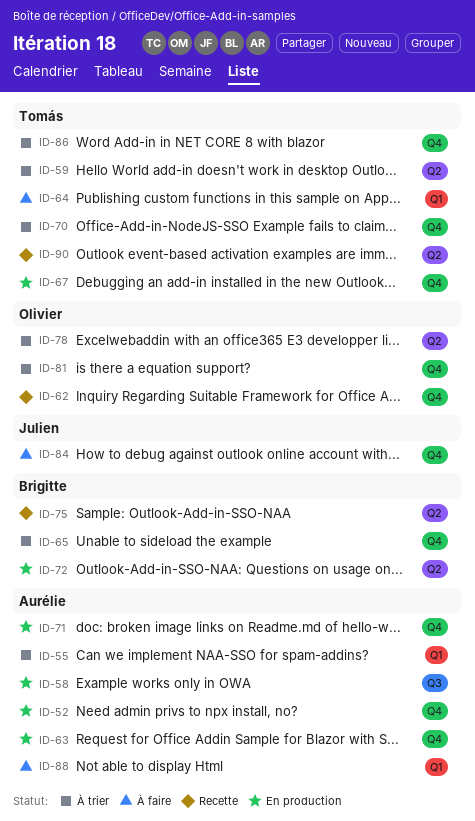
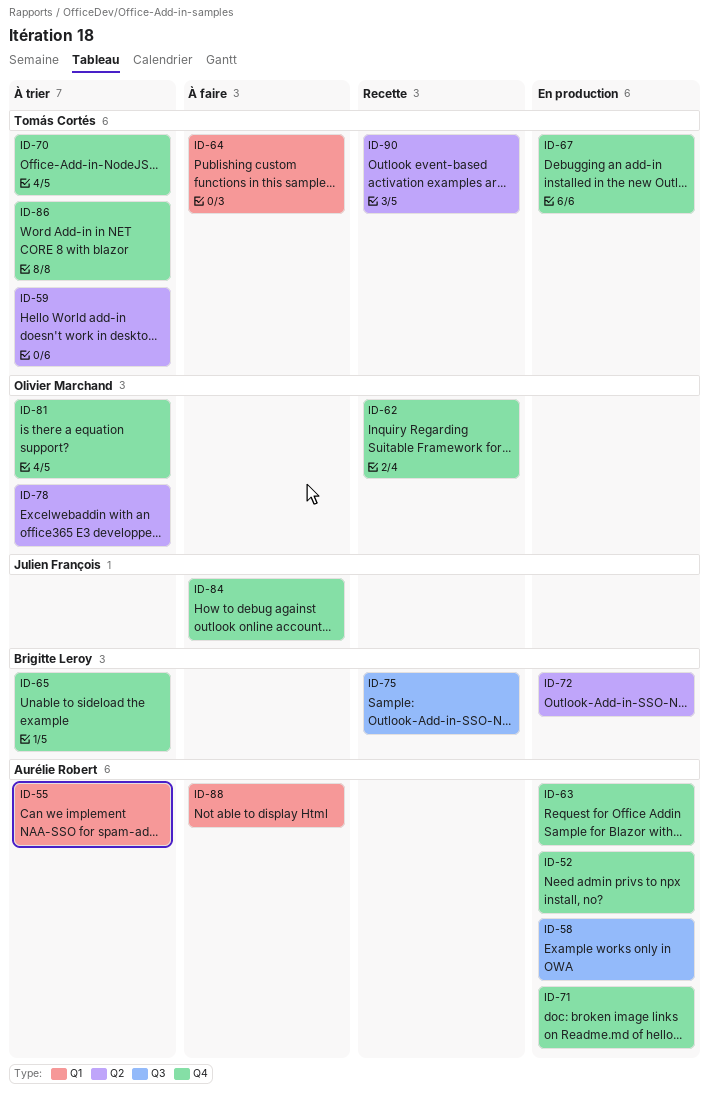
ID-75, label: Q2 -> Q3

